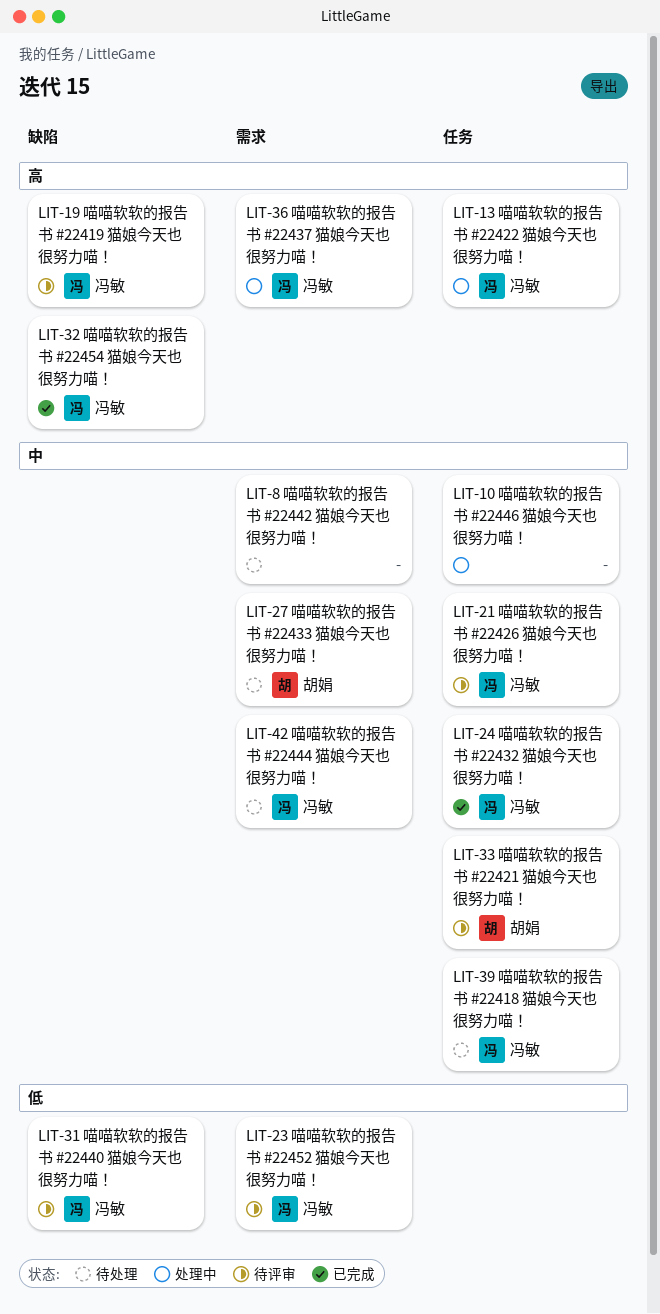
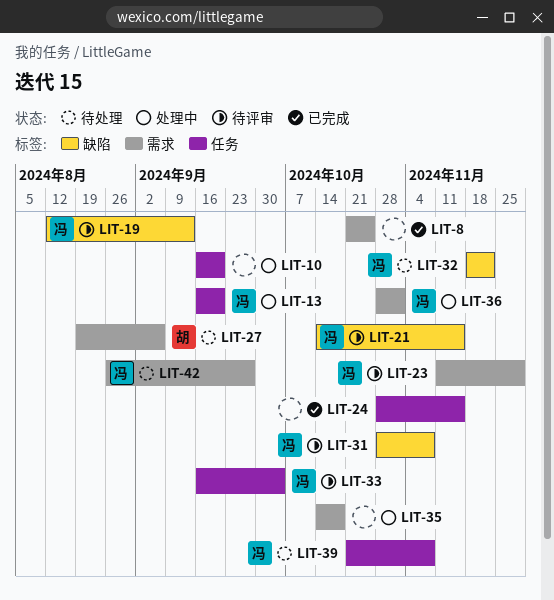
LIT-8, status: 待处理 -> 已完成
LIT-21, label: 任务 -> 缺陷
LIT-24, owner: 冯敏 -> none
LIT-32, status: 已完成 -> 待处理
LIT-33, owner: 胡娟 -> 冯敏
LIT-35: none -> present

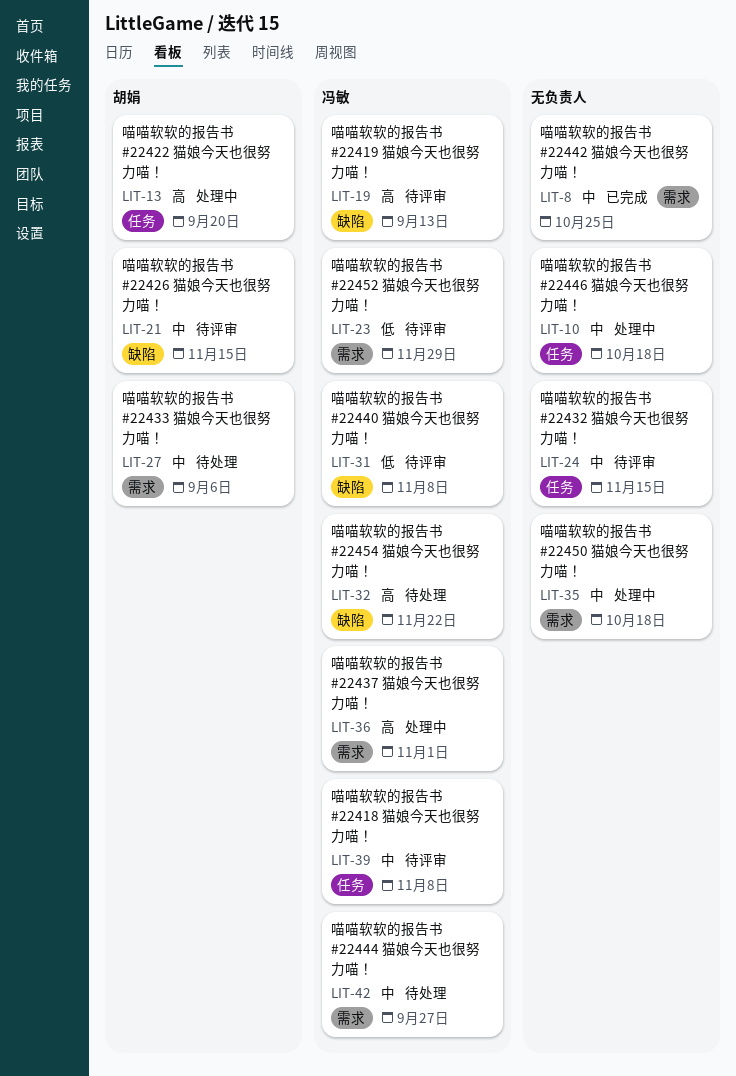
LIT-10, due: Sep 20 -> Oct 18
LIT-13, owner: 冯敏 -> 胡娟
LIT-21, owner: 冯敏 -> 胡娟
LIT-24, status: 已完成 -> 待评审
LIT-33: present -> none
LIT-39, status: 待处理 -> 待评审

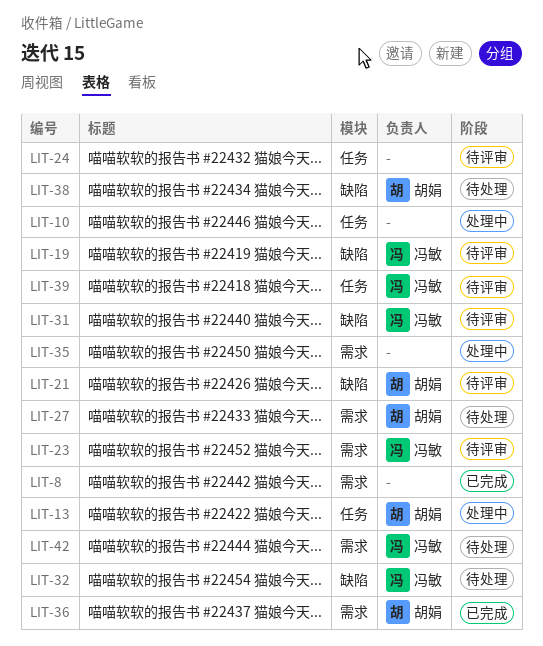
LIT-36, status: 处理中 -> 已完成
LIT-36, owner: 冯敏 -> 胡娟
LIT-38: none -> present

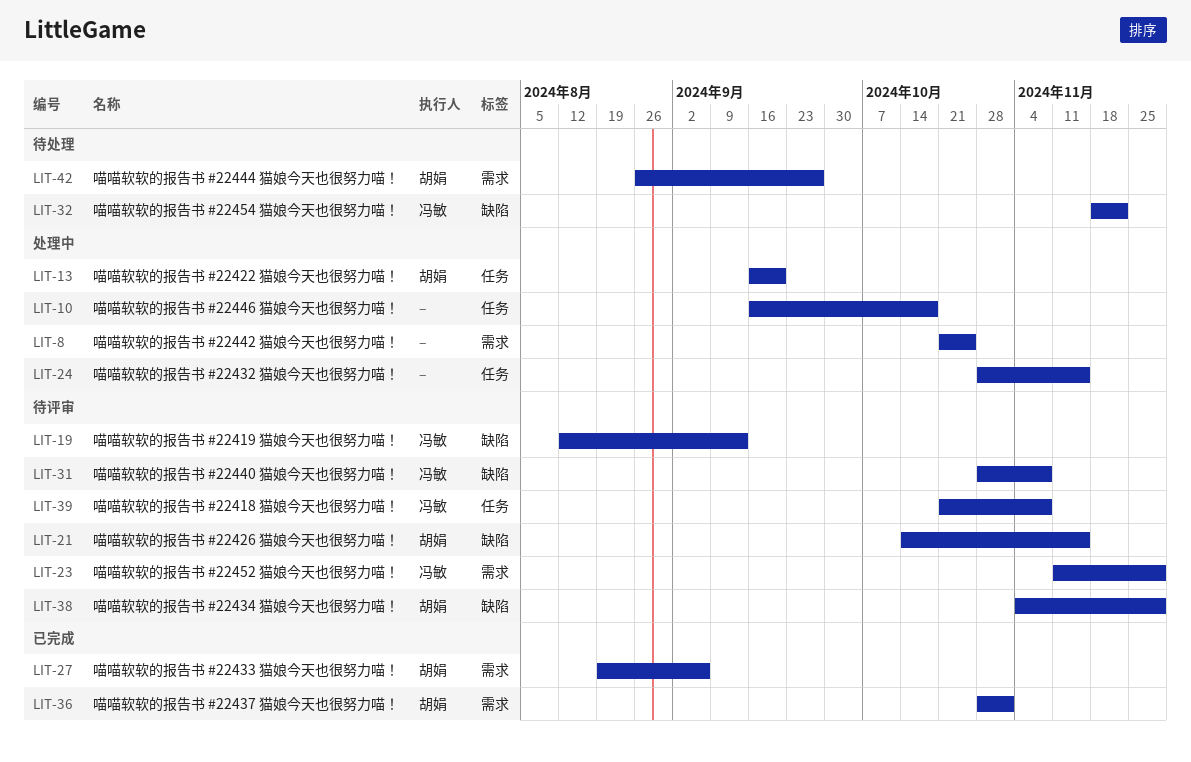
LIT-8, status: 已完成 -> 处理中
LIT-24, status: 待评审 -> 处理中
LIT-27, status: 待处理 -> 已完成
LIT-35: present -> none
LIT-38, status: 待处理 -> 待评审
LIT-42, owner: 冯敏 -> 胡娟

